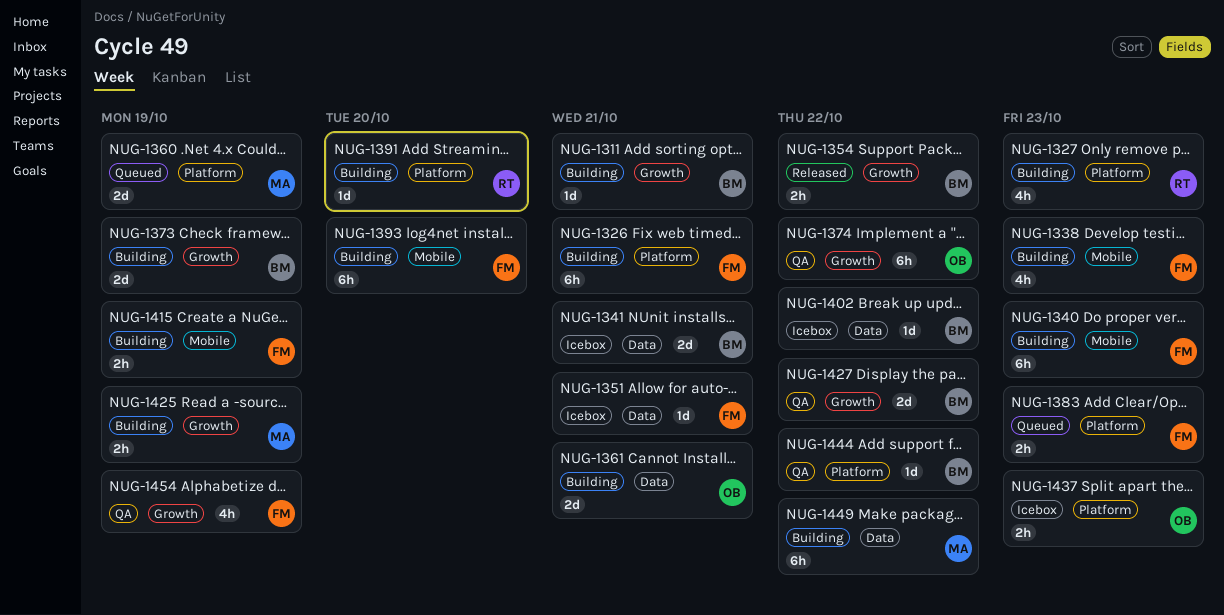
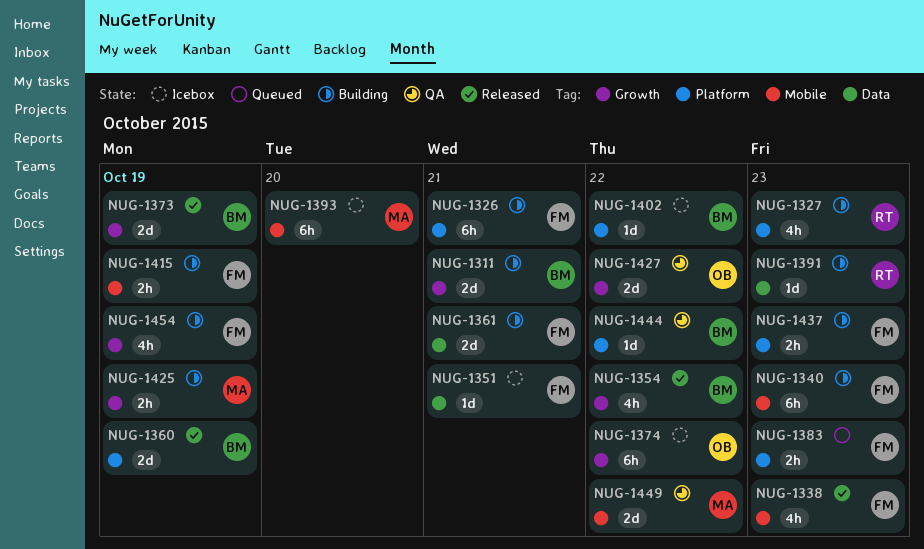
NUG-1311, estimate: 1d -> 2d
NUG-1338, status: Building -> Released
NUG-1341: present -> none
NUG-1354, estimate: 2h -> 4h
NUG-1360, status: Queued -> Released
NUG-1360, owner: MA -> BM
NUG-1361, owner: OB -> FM
NUG-1373, status: Building -> Released
NUG-1374, status: QA -> Icebox
NUG-1391, label: Platform -> Data
NUG-1391, due: Oct 20 -> Oct 23
NUG-1393, status: Building -> Icebox
NUG-1393, owner: FM -> MA
NUG-1402, label: Data -> Platform
NUG-1427, owner: BM -> OB
NUG-1437, status: Icebox -> Building
NUG-1437, owner: OB -> FM
NUG-1449, status: Building -> QA
NUG-1449, label: Data -> Mobile
NUG-1449, estimate: 6h -> 2d
NUG-1454, status: QA -> Building

